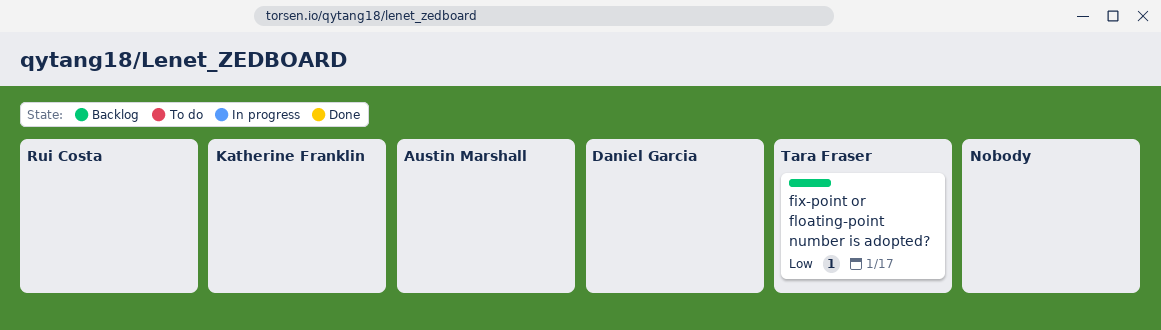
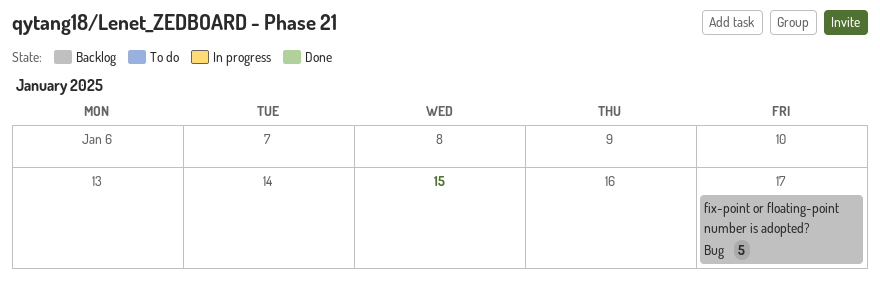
fix-point or floating-point number is adopted?, estimate: 1 -> 5

